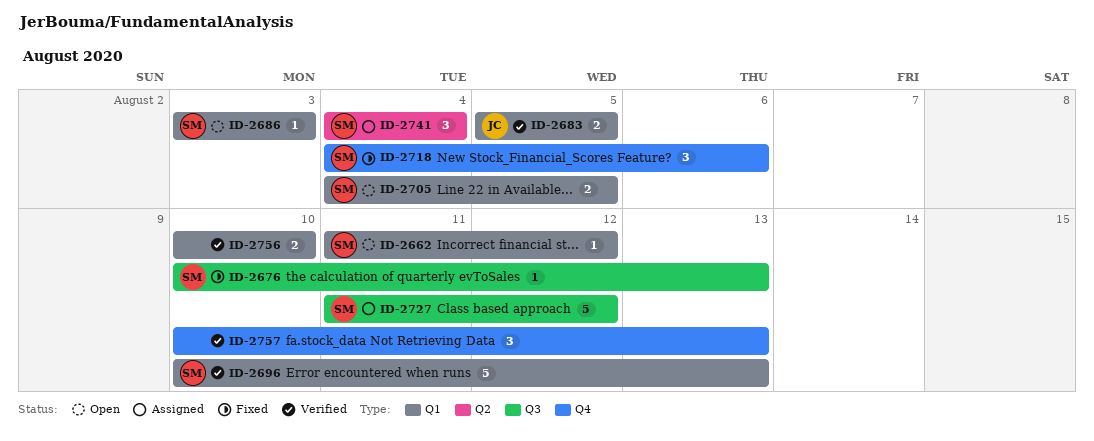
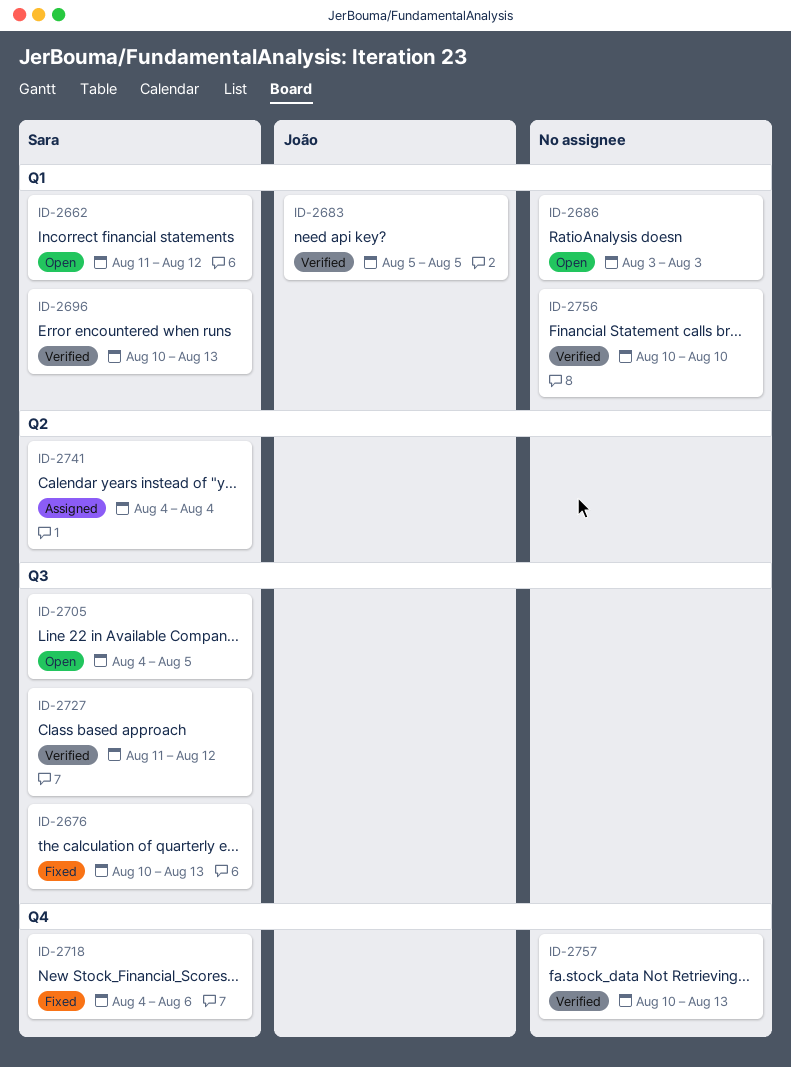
ID-2686, owner: Sara -> none
ID-2705, label: Q1 -> Q3
ID-2727, status: Assigned -> Verified

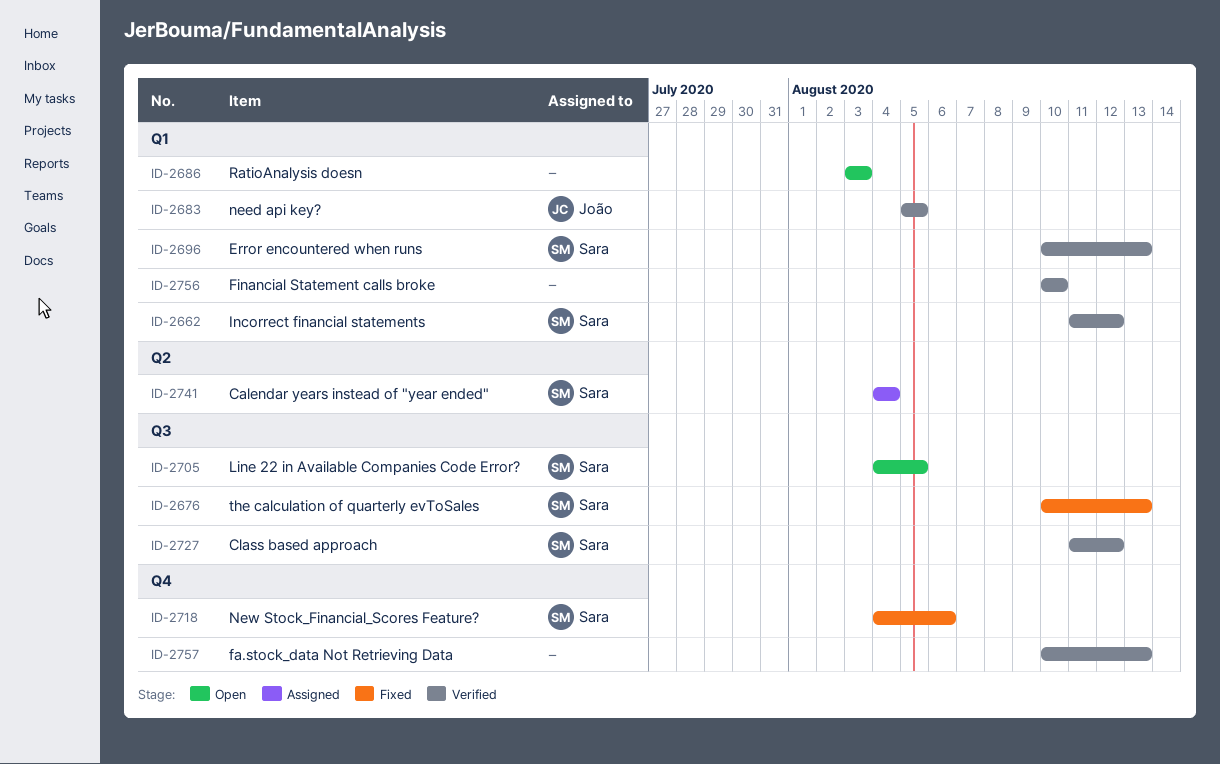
ID-2662, status: Open -> Verified

